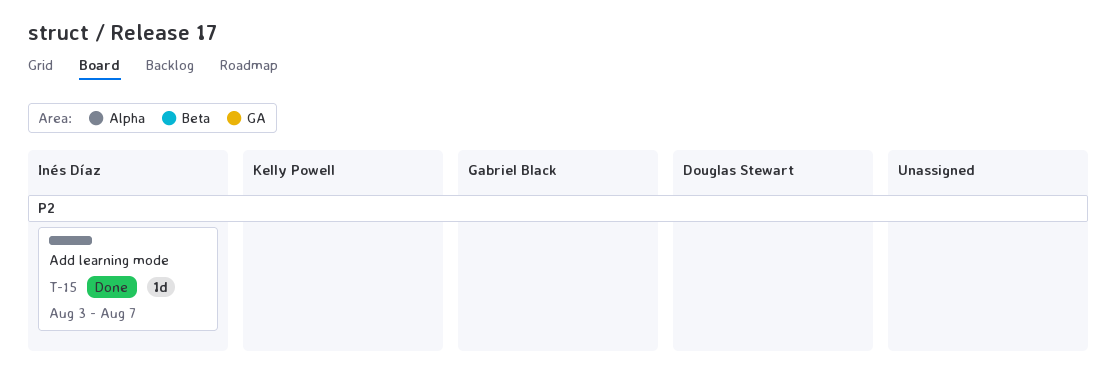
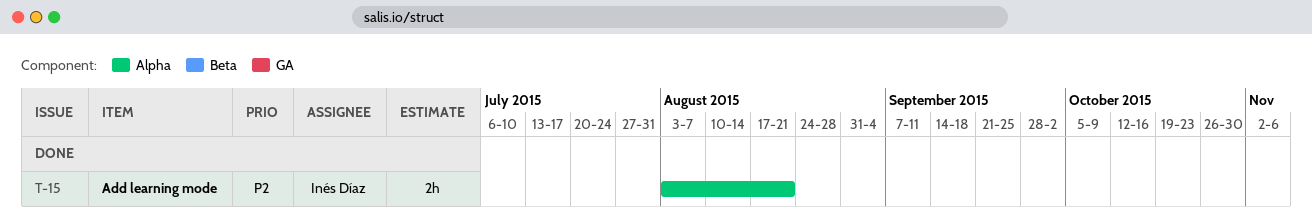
T-15, estimate: 1d -> 2h
T-15, due: Aug 7 -> Aug 21

